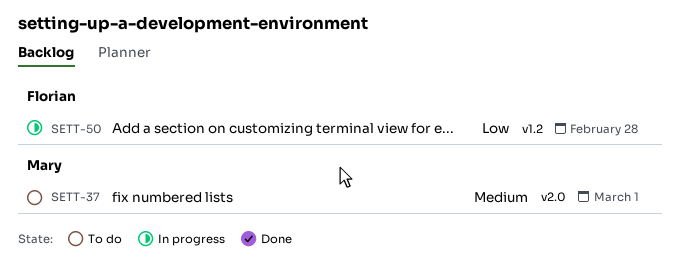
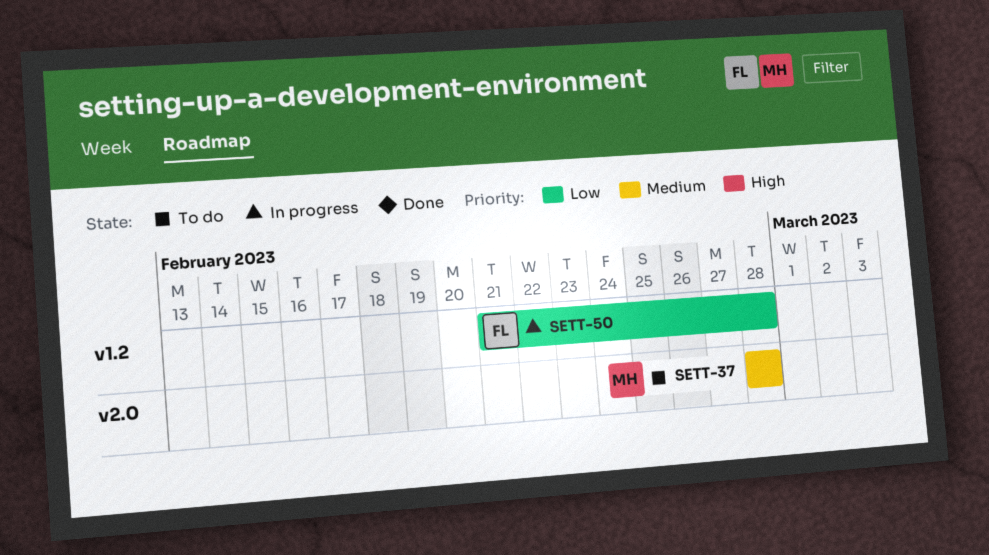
SETT-37, due: Mar 1 -> Feb 28

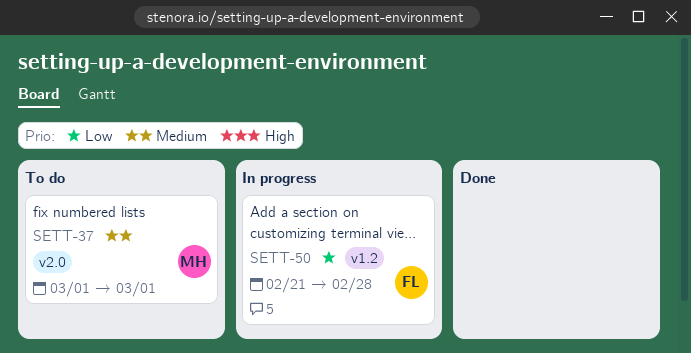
SETT-37, start: Feb 28 -> Mar 1
SETT-37, due: Feb 28 -> Mar 1

